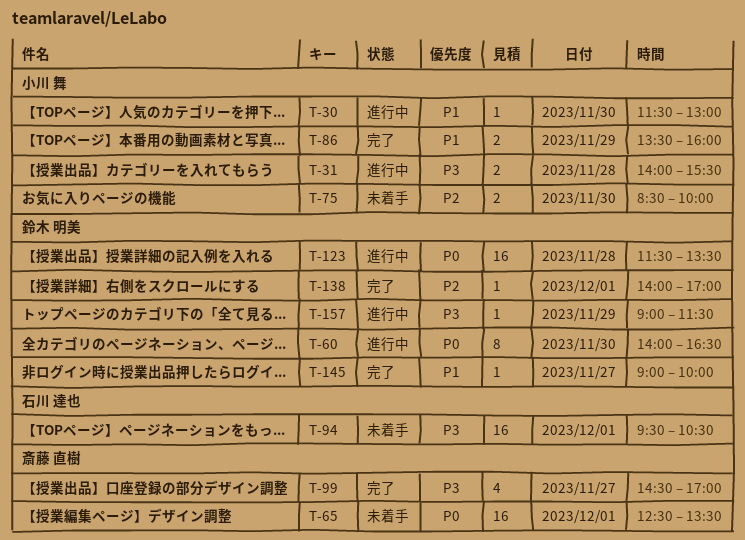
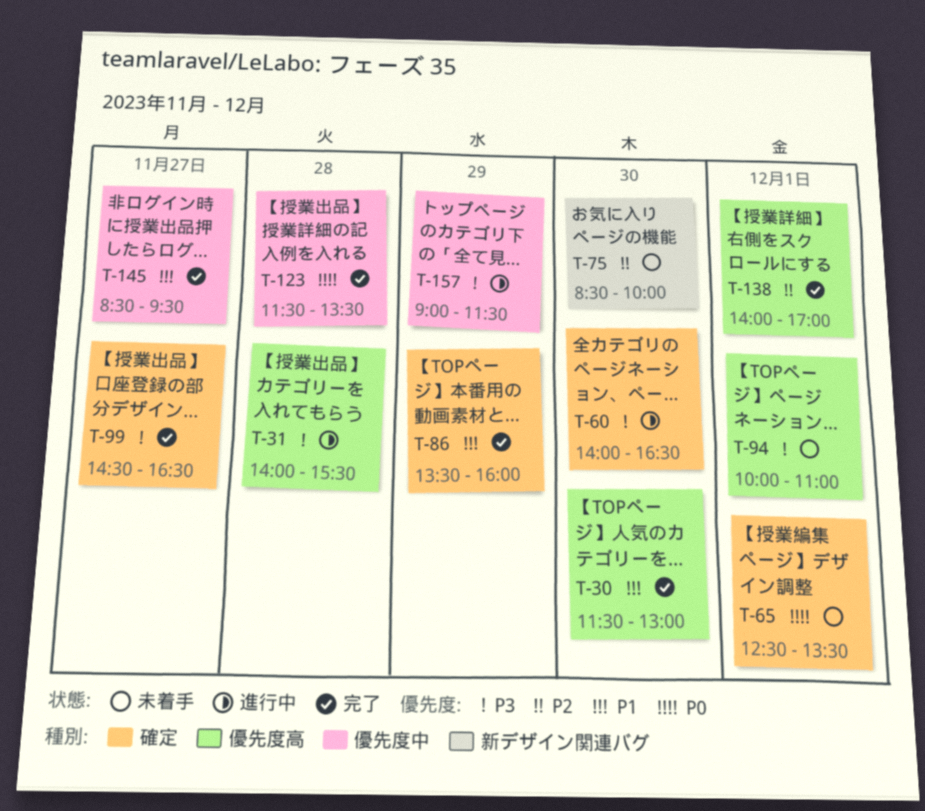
T-30, status: 進行中 -> 完了
T-60, priority: P0 -> P3
T-94, begins: 09:30 -> 10:00
T-94, ends: 10:30 -> 11:00
T-99, ends: 17:00 -> 16:30
T-123, status: 進行中 -> 完了
T-145, begins: 09:00 -> 08:30
T-145, ends: 10:00 -> 09:30

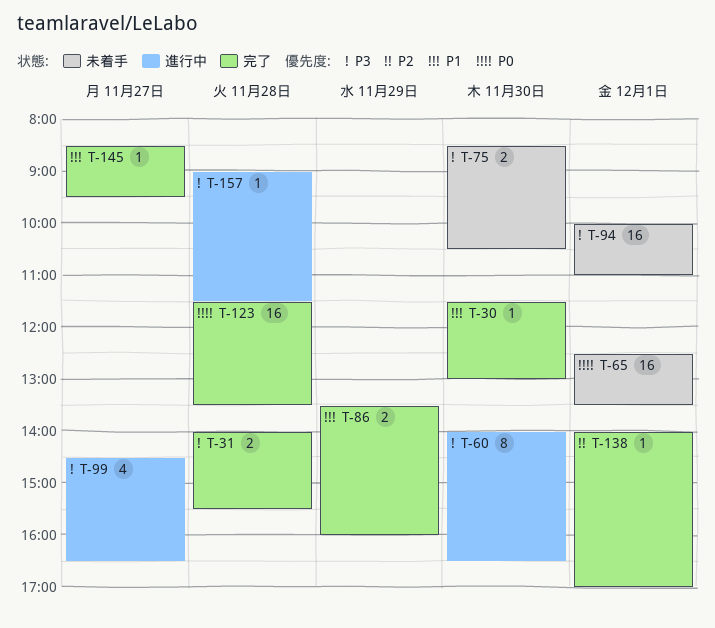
T-31, status: 進行中 -> 完了
T-75, priority: P2 -> P3
T-75, ends: 10:00 -> 10:30
T-99, status: 完了 -> 進行中
T-157, day: Nov 29 -> Nov 28

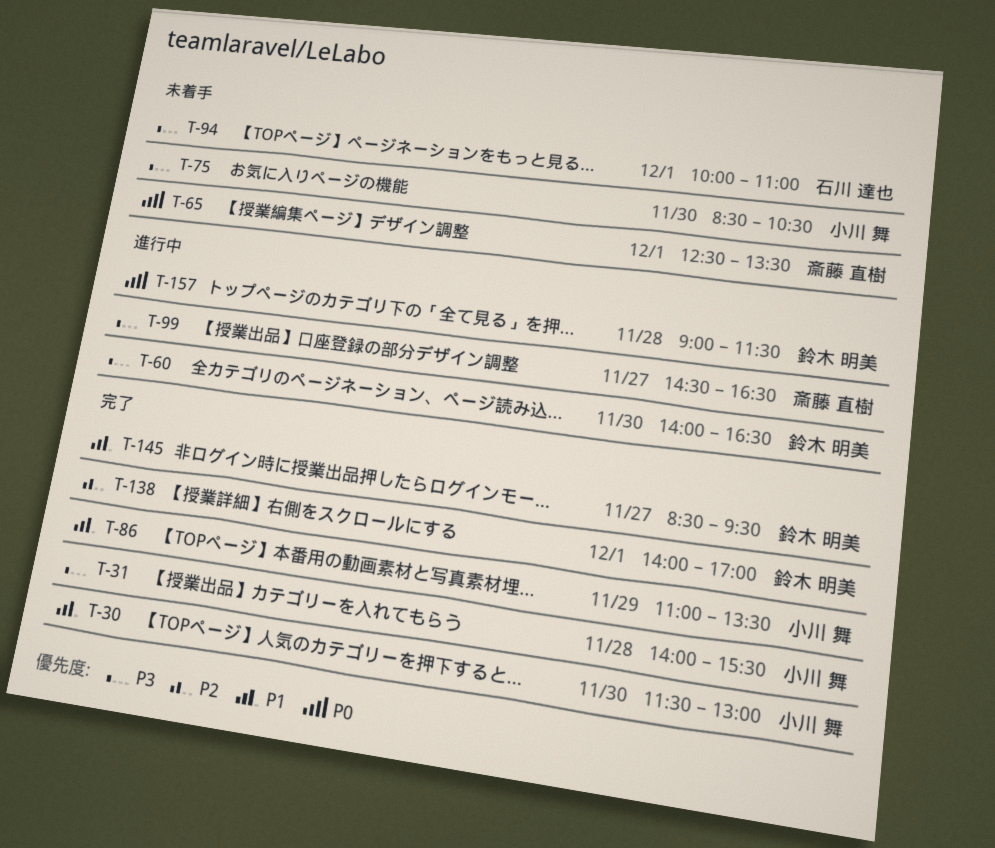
T-86, begins: 13:30 -> 11:00
T-86, ends: 16:00 -> 13:30
T-123: present -> none
T-157, priority: P3 -> P0

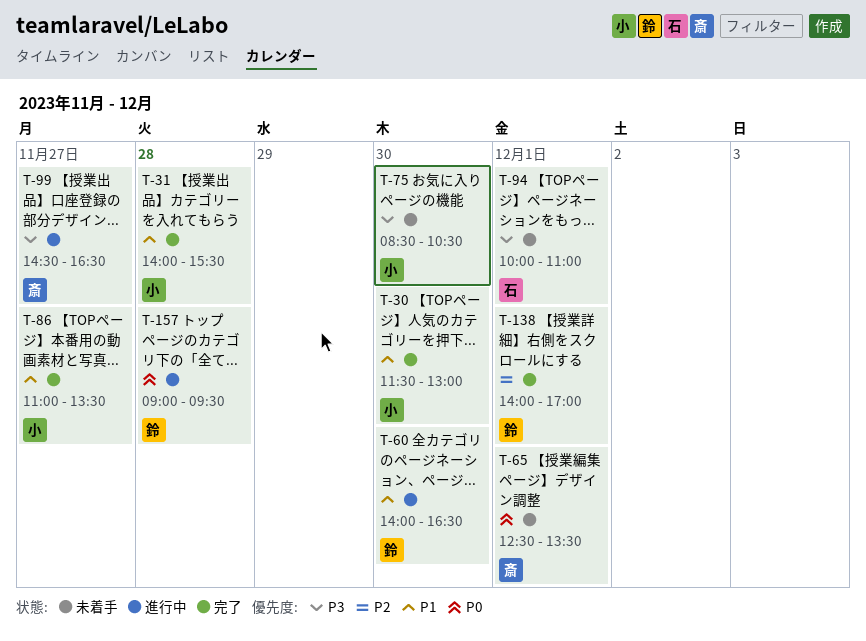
T-31, priority: P3 -> P1
T-60, priority: P3 -> P1
T-86, day: Nov 29 -> Nov 27
T-145: present -> none
T-157, ends: 11:30 -> 09:30

